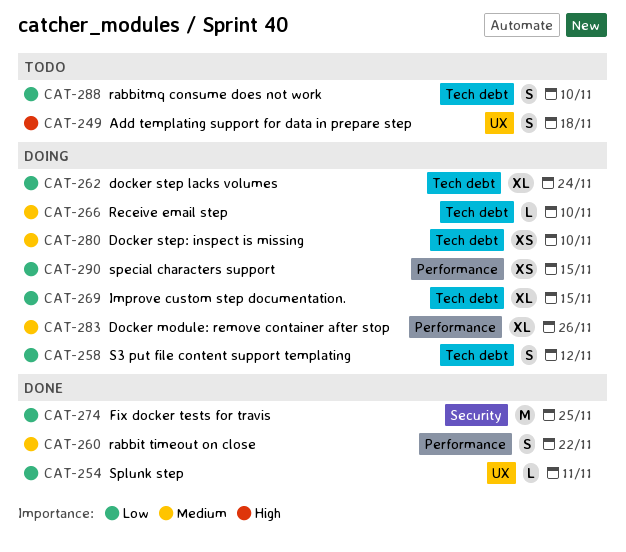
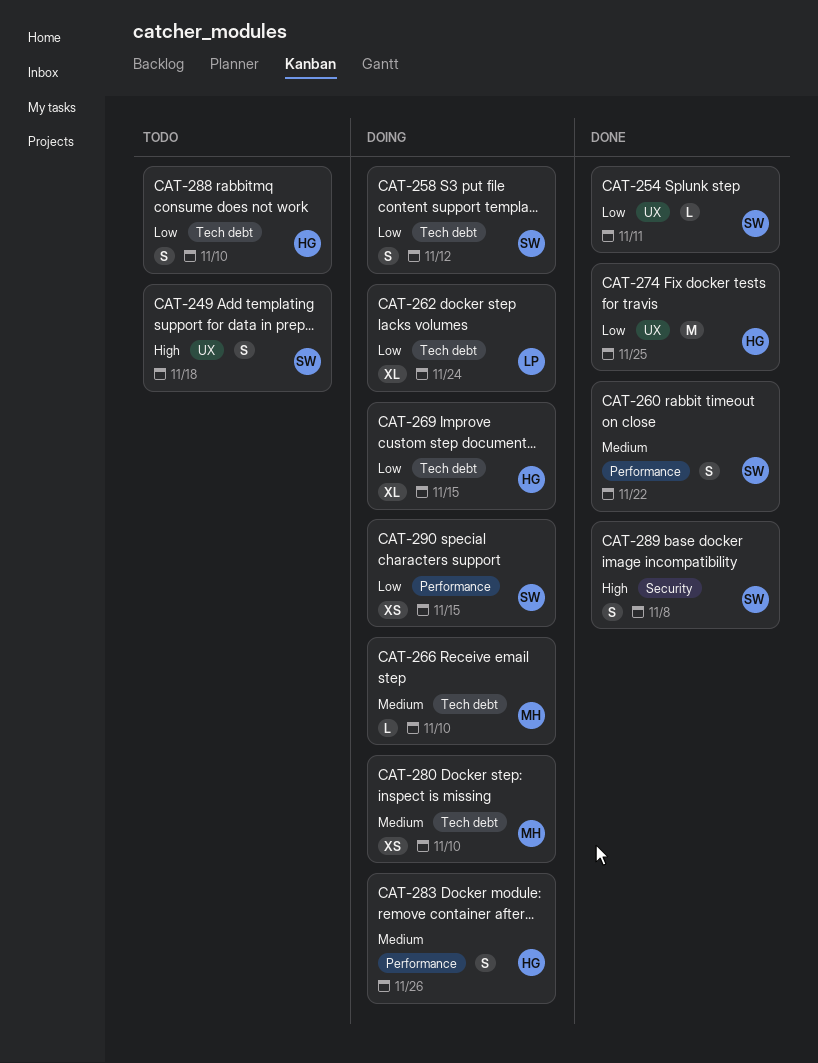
CAT-274, label: Security -> UX
CAT-283, estimate: XL -> S
CAT-289: none -> present

